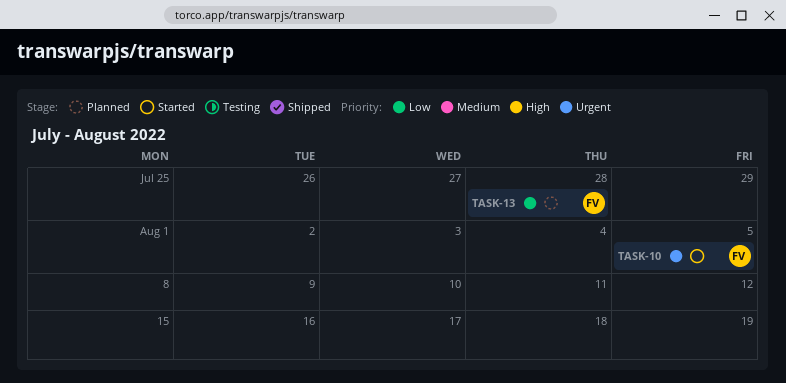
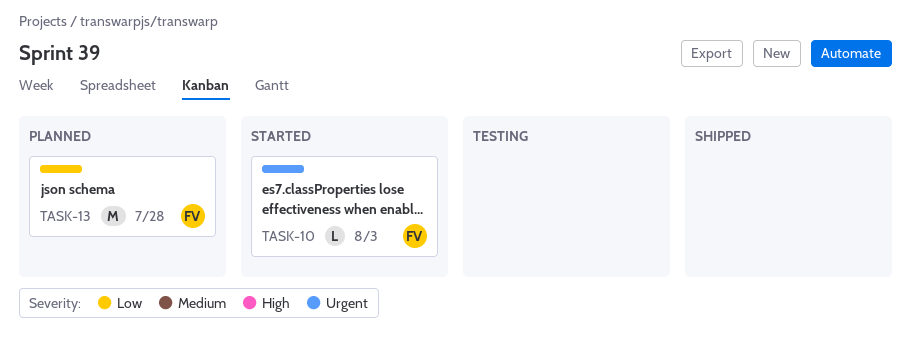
TASK-10, due: Aug 5 -> Aug 3

